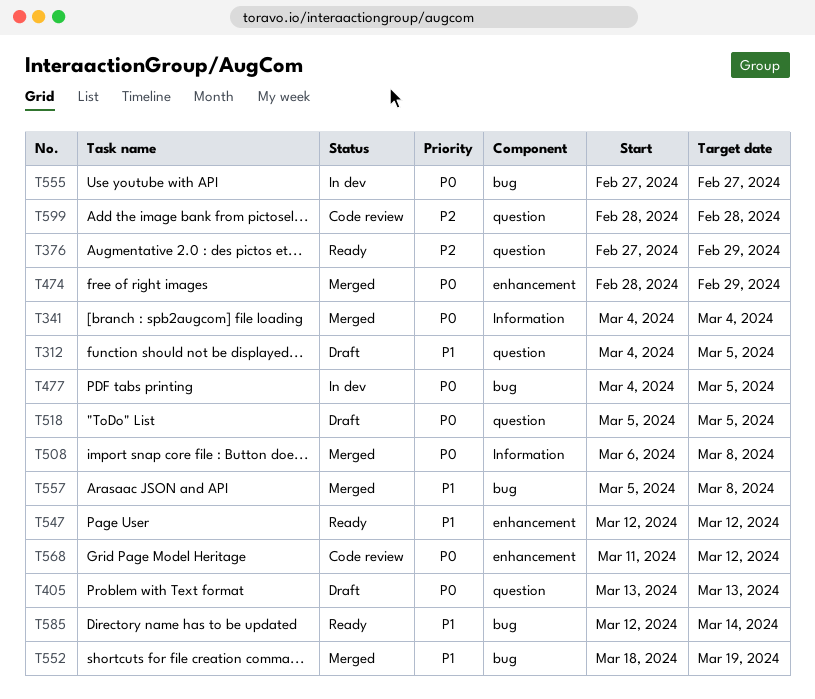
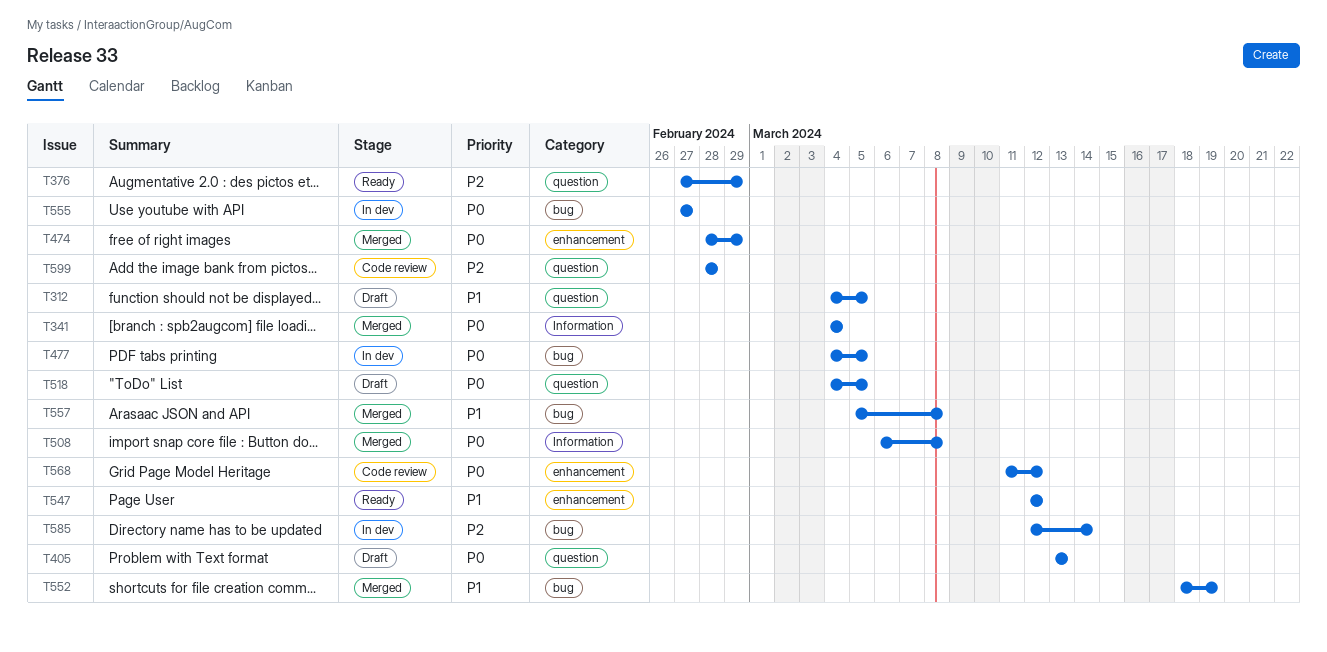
T518, start: Mar 5 -> Mar 4
T585, status: Ready -> In dev
T585, priority: P1 -> P2

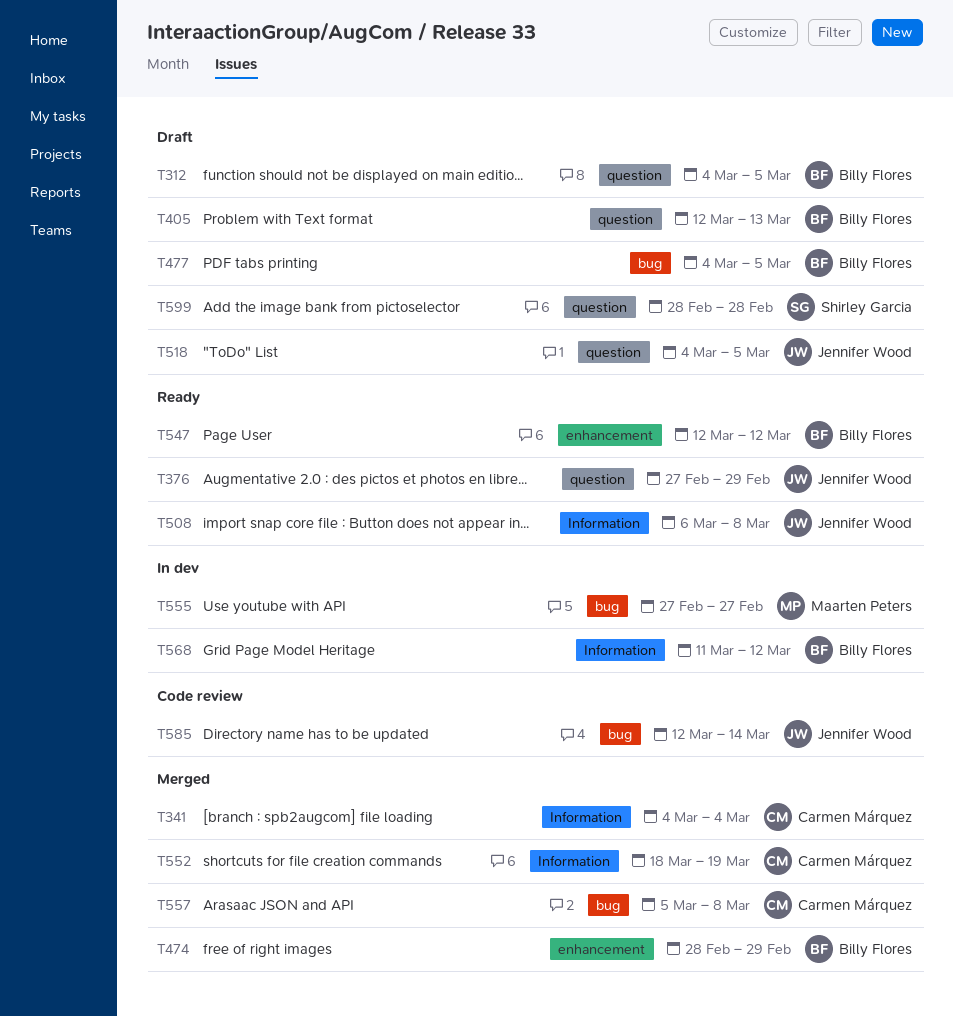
T405, start: Mar 13 -> Mar 12
T477, status: In dev -> Draft
T508, status: Merged -> Ready
T552, label: bug -> Information
T568, status: Code review -> In dev
T568, label: enhancement -> Information
T585, status: In dev -> Code review
T599, status: Code review -> Draft

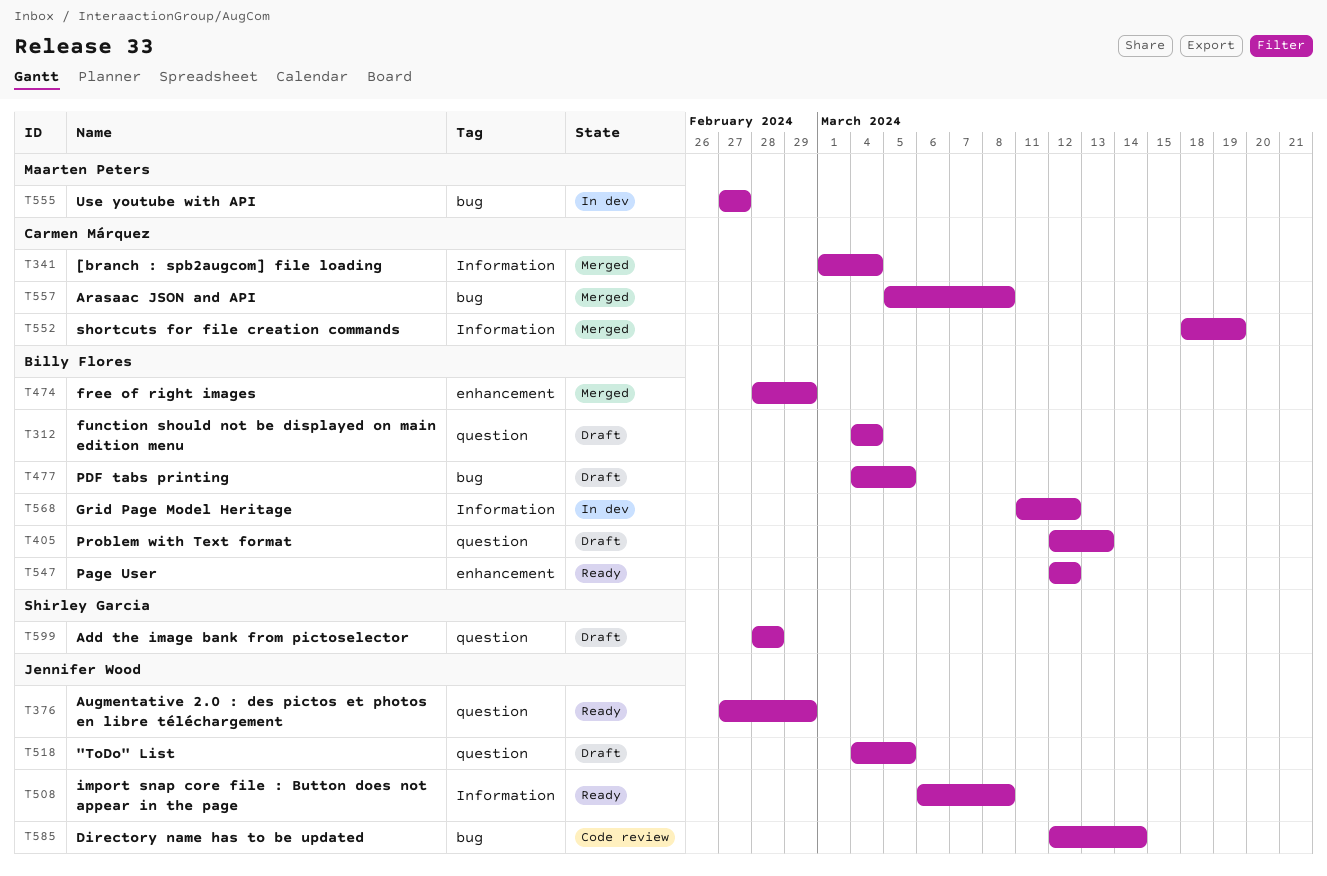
T312, due: Mar 5 -> Mar 4
T341, start: Mar 4 -> Mar 1

